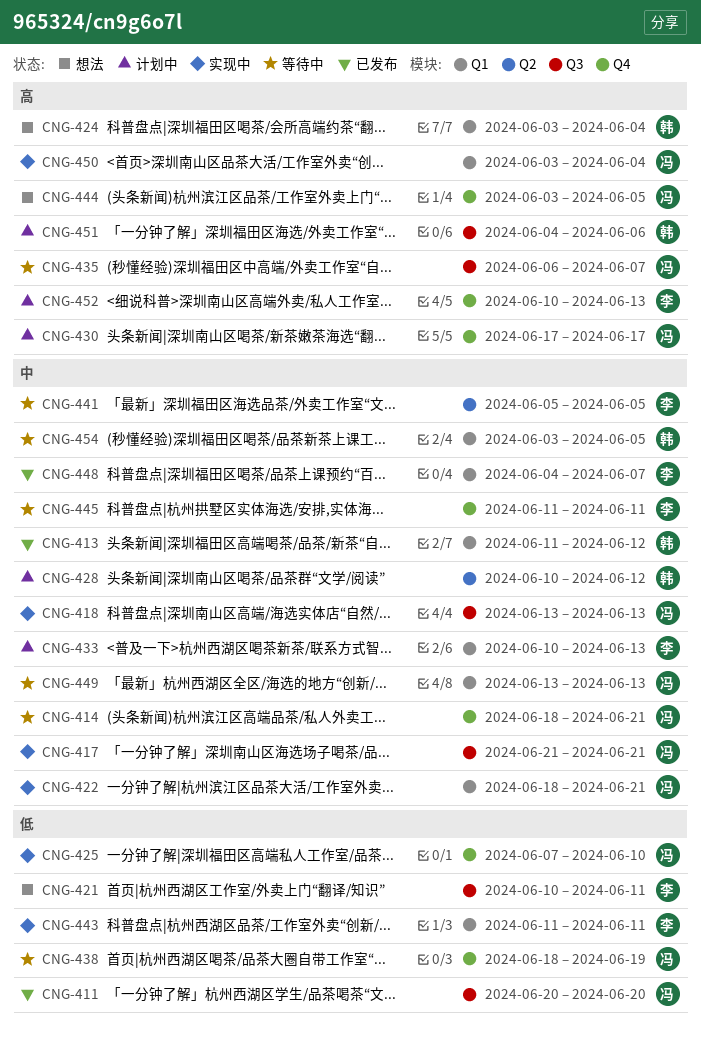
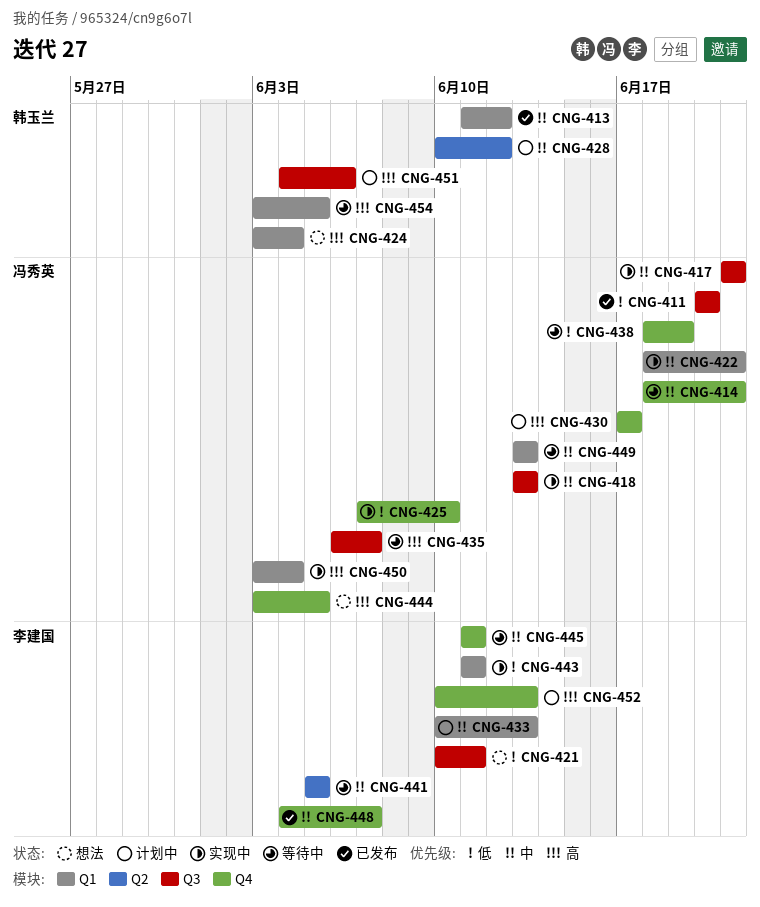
CNG-448, label: Q1 -> Q4
CNG-454, priority: 中 -> 高

